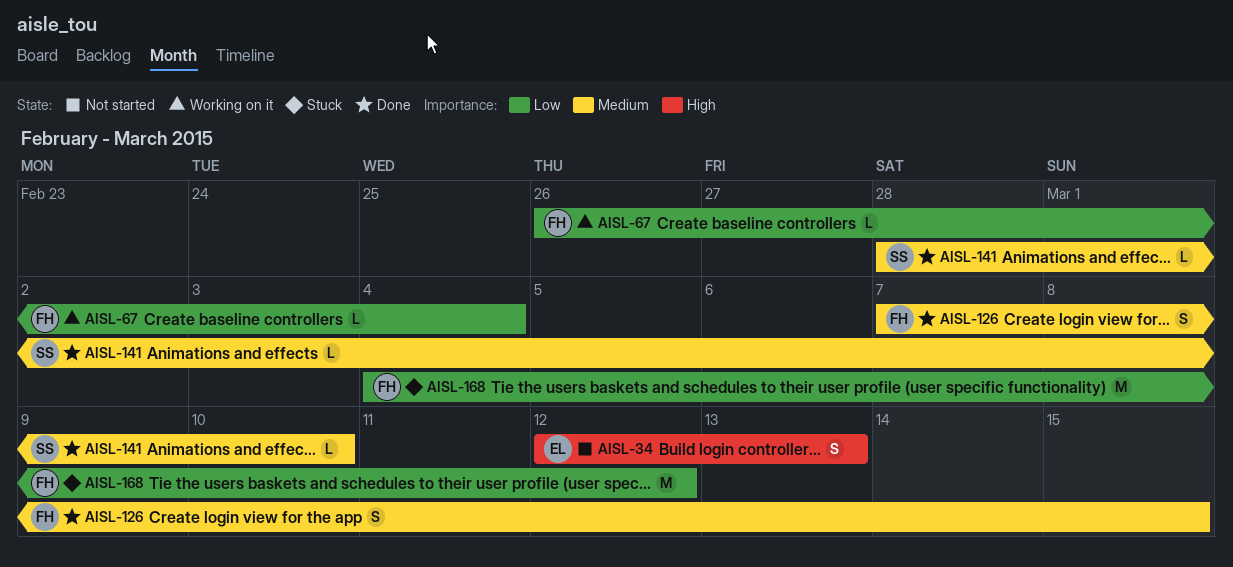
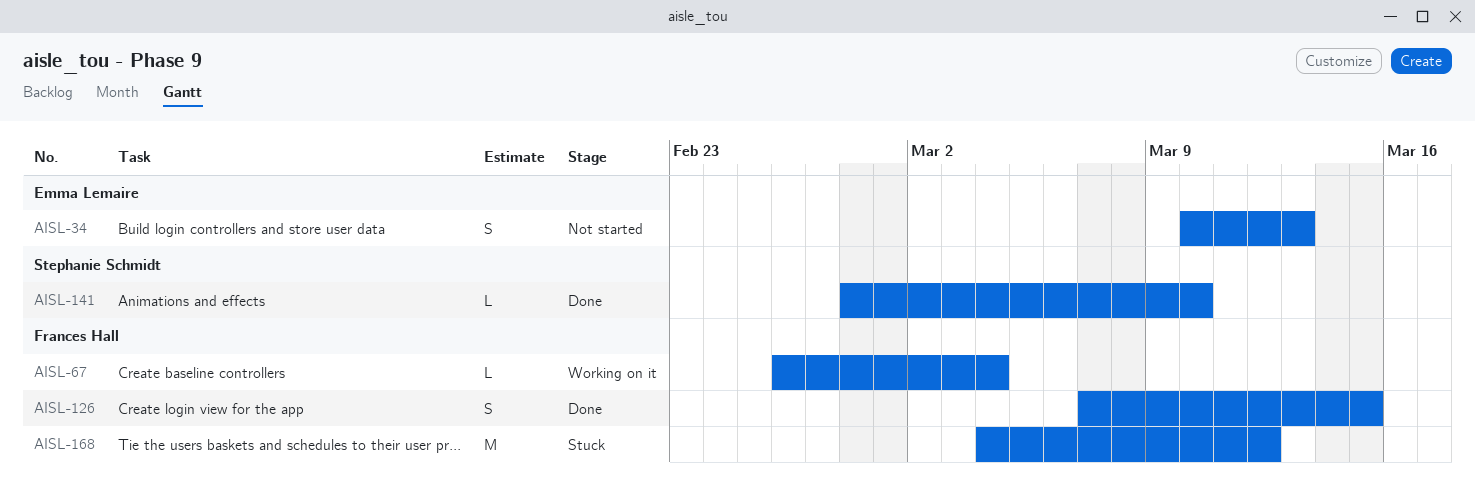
AISL-34, start: Mar 12 -> Mar 10

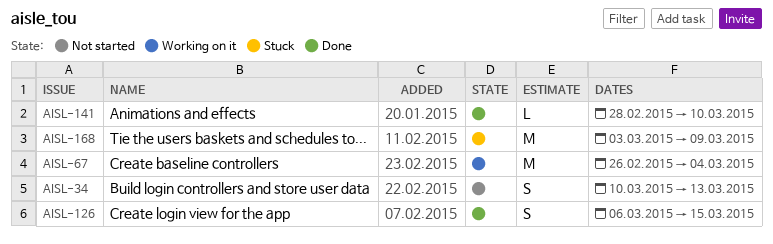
AISL-67, estimate: L -> M
AISL-126, start: Mar 7 -> Mar 6
AISL-168, start: Mar 4 -> Mar 3
AISL-168, due: Mar 12 -> Mar 9

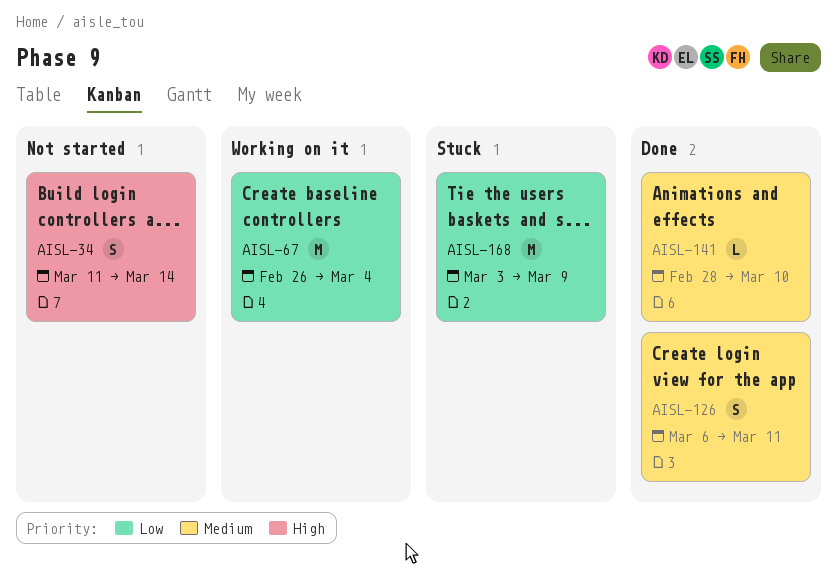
AISL-34, start: Mar 10 -> Mar 11
AISL-34, due: Mar 13 -> Mar 14
AISL-126, due: Mar 15 -> Mar 11

